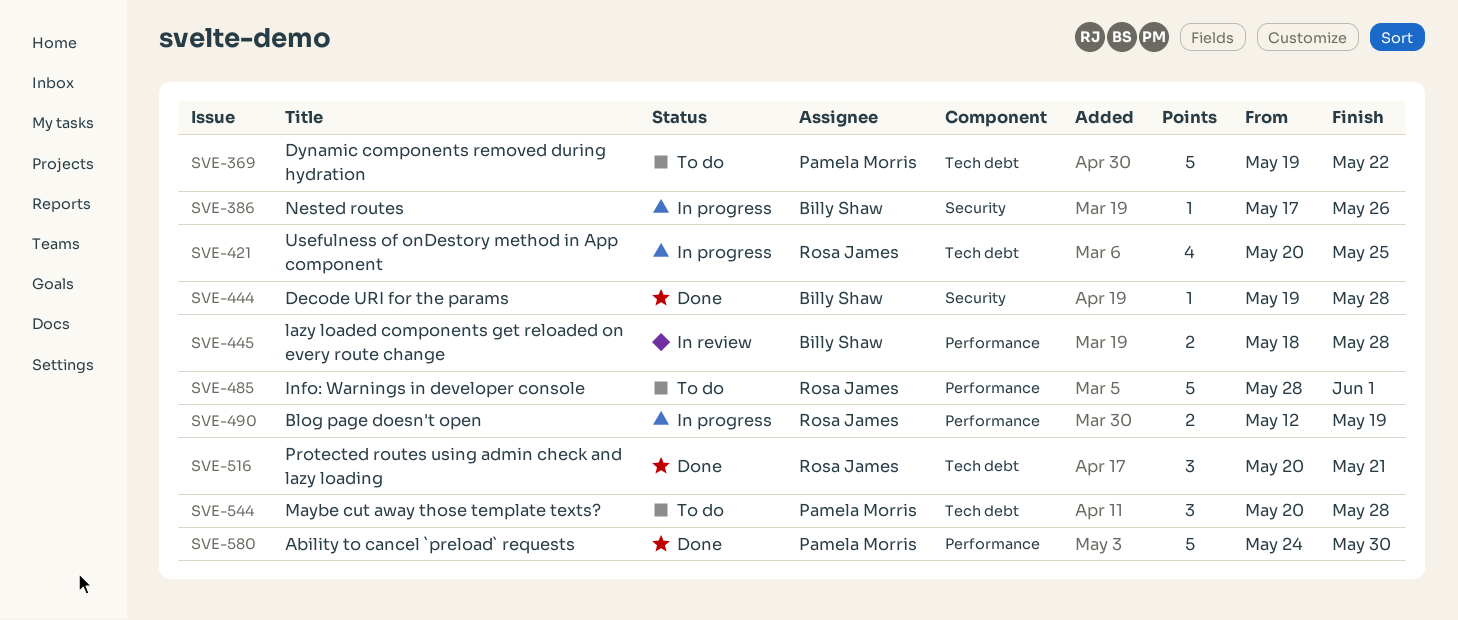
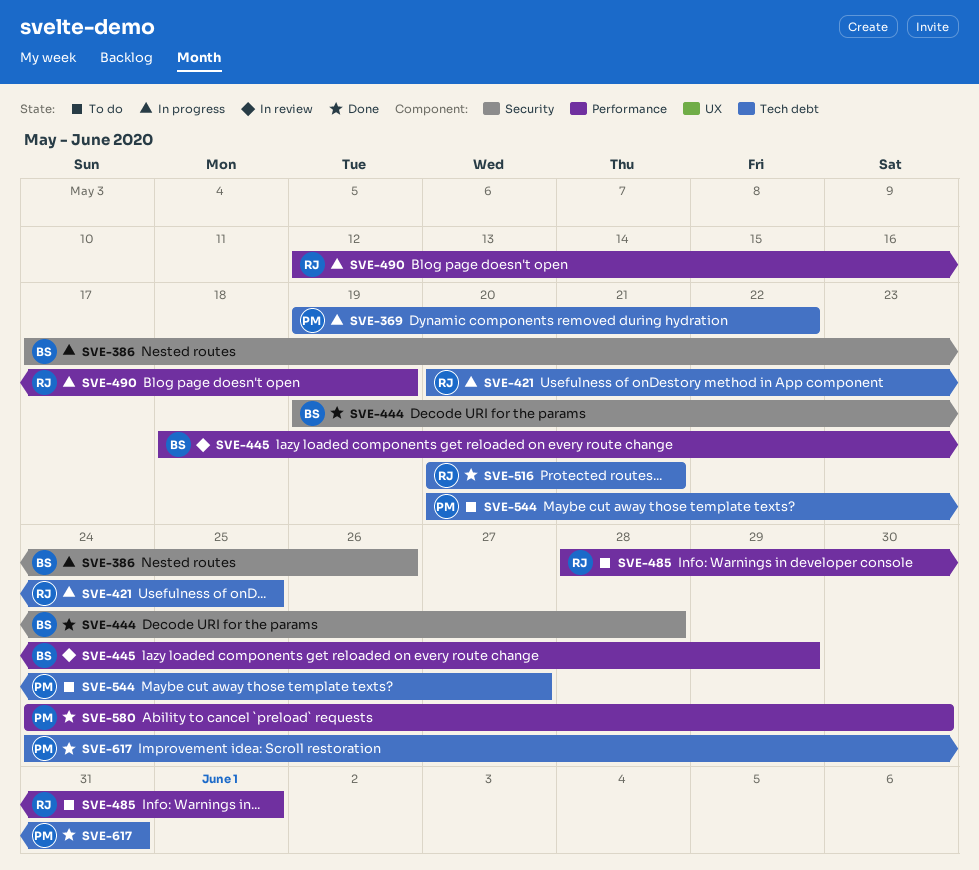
SVE-369, status: To do -> In progress
SVE-445, due: May 28 -> May 29
SVE-544, due: May 28 -> May 27
SVE-617: none -> present

